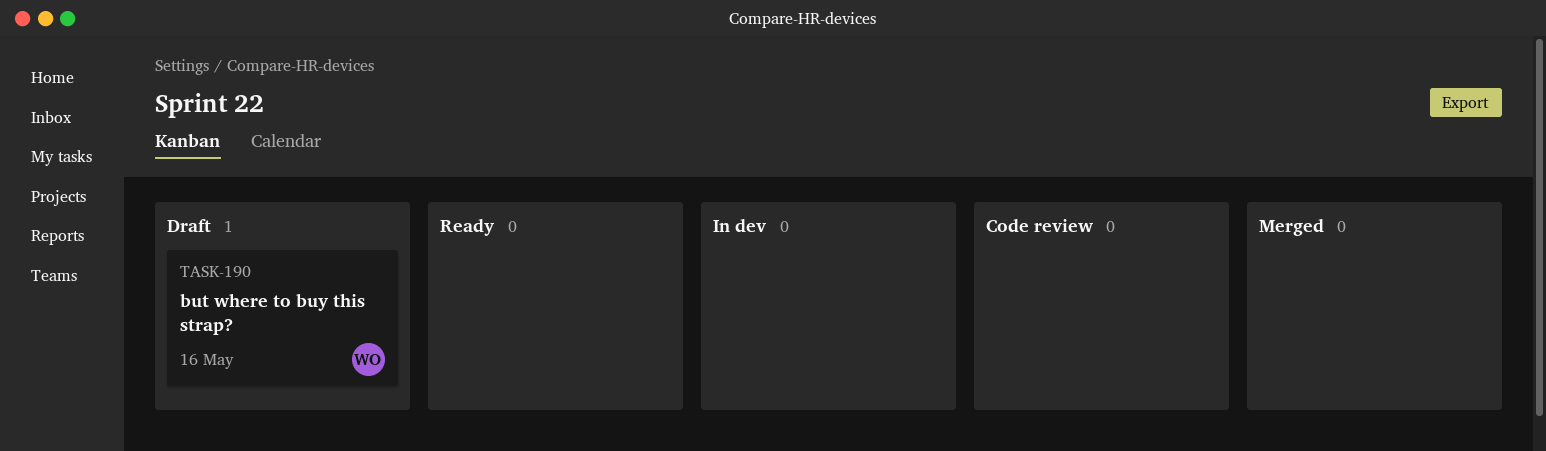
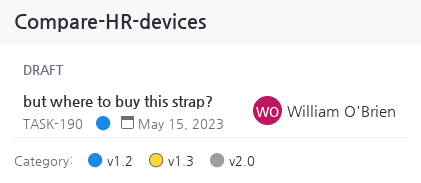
TASK-190, due: May 16 -> May 15

